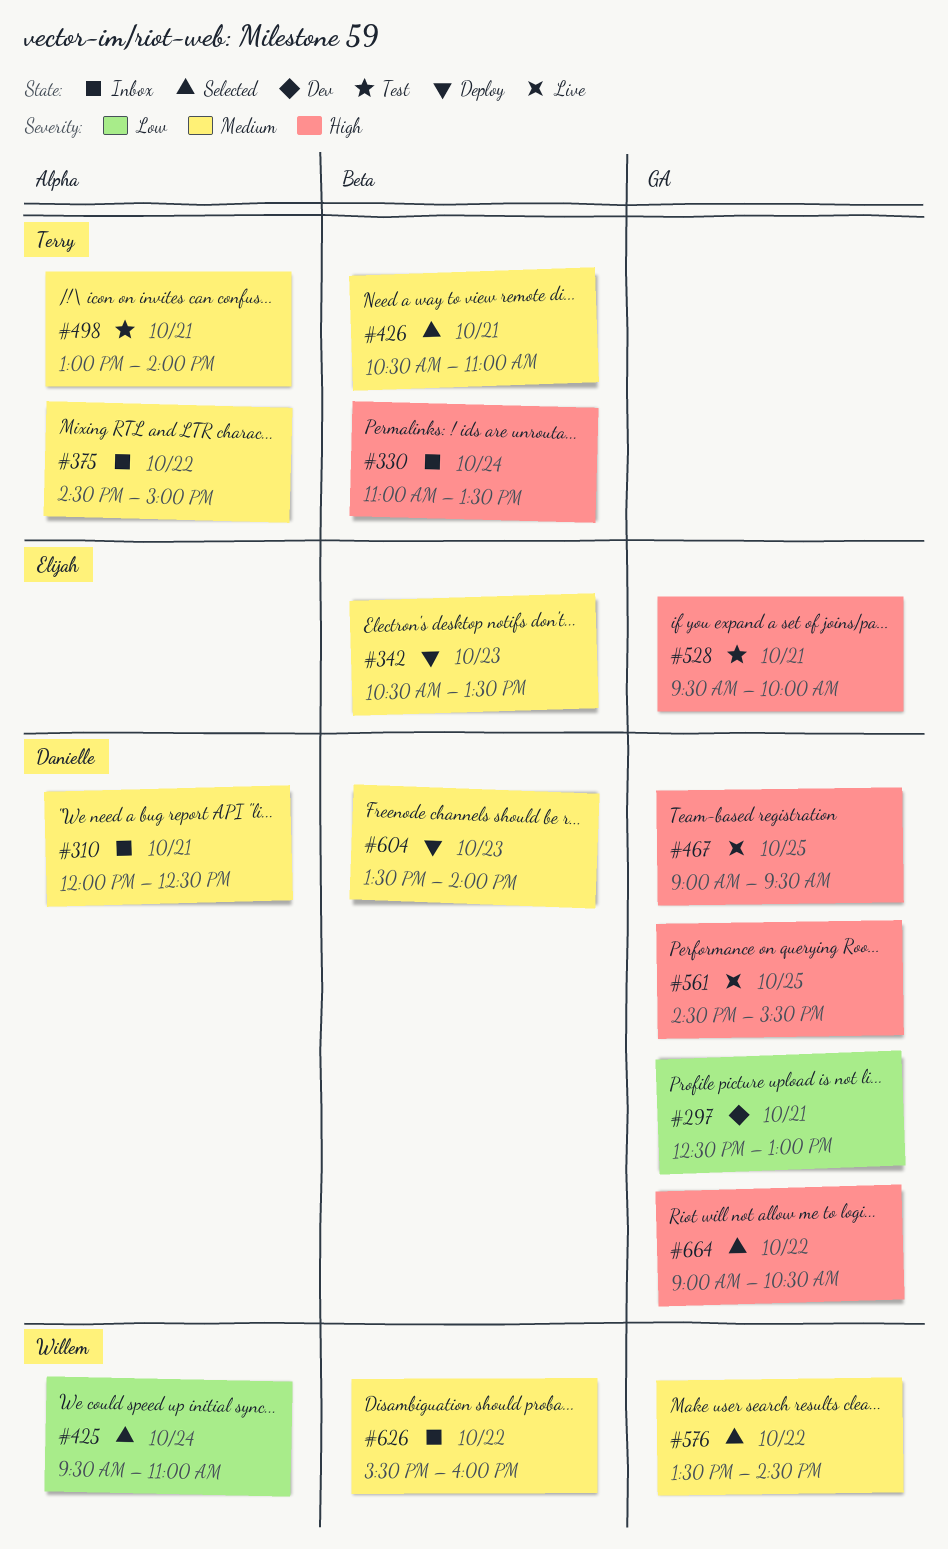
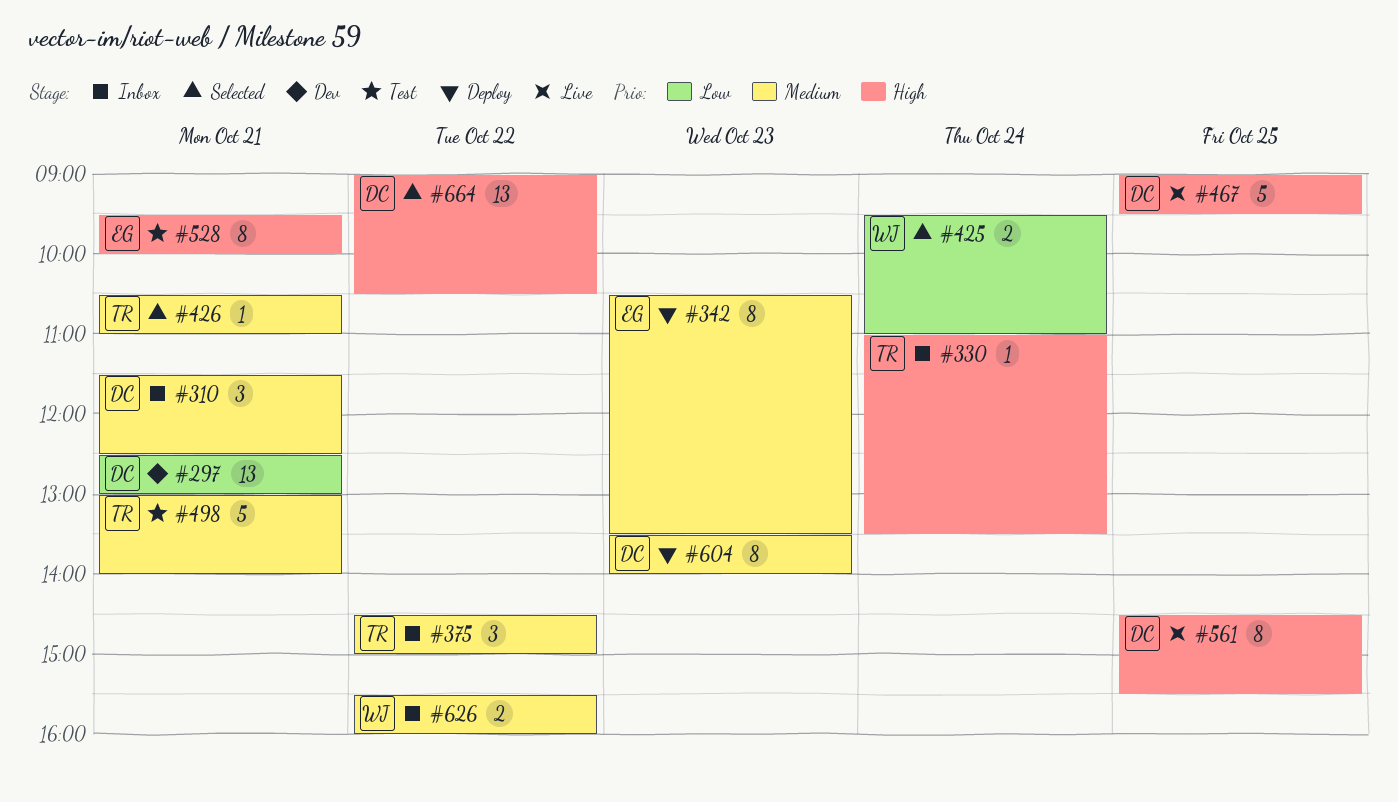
#310, begins: 12:00 -> 11:30
#576: present -> none

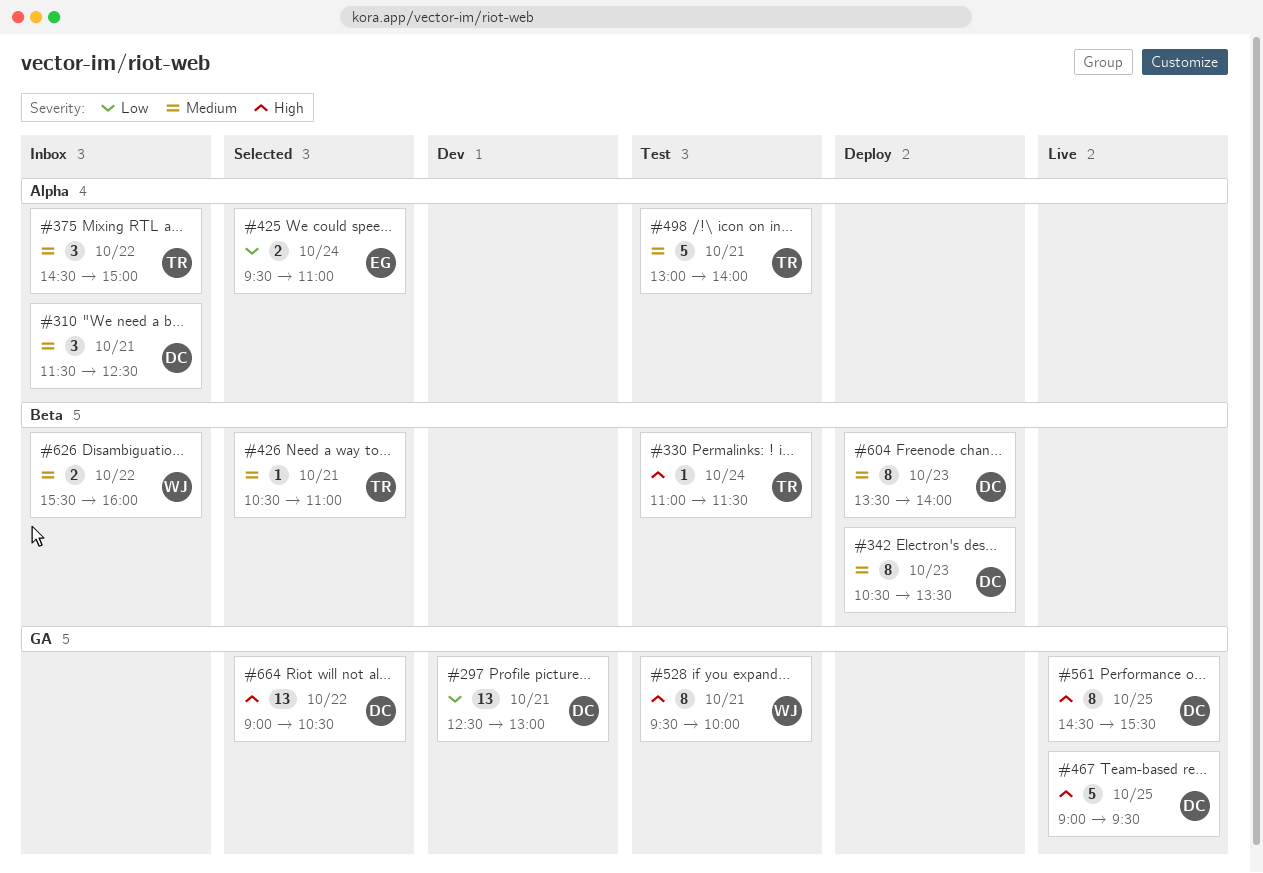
#330, status: Inbox -> Test
#330, ends: 13:30 -> 11:30
#342, owner: EG -> DC
#425, owner: WJ -> EG
#528, owner: EG -> WJ

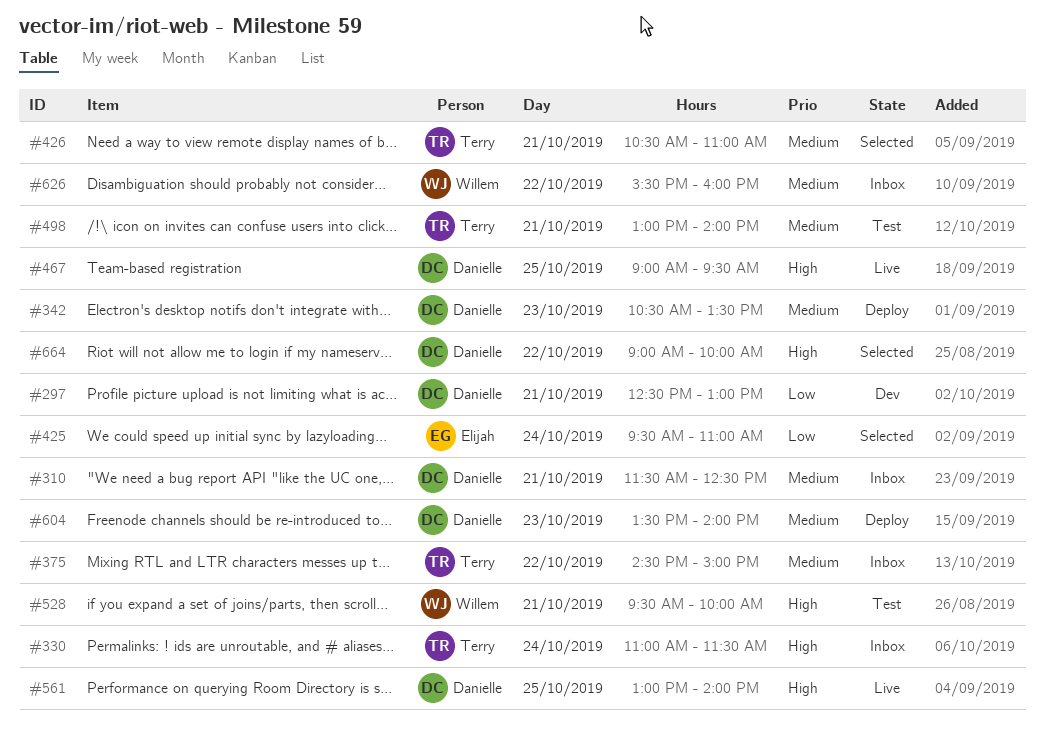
#330, status: Test -> Inbox
#561, begins: 14:30 -> 13:00
#561, ends: 15:30 -> 14:00
#664, ends: 10:30 -> 10:00

